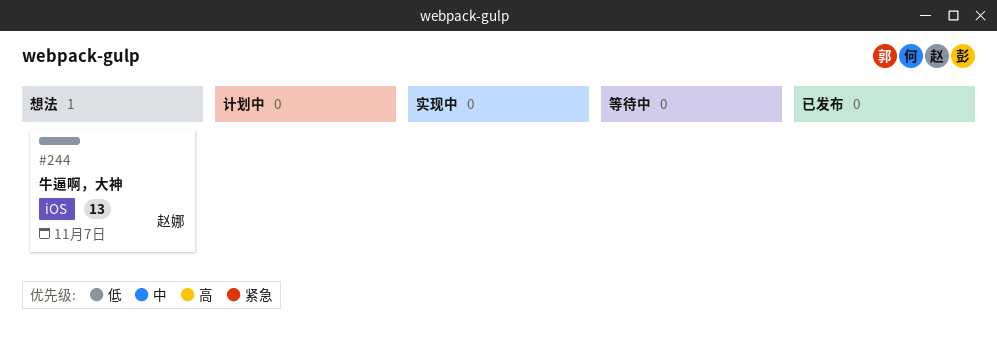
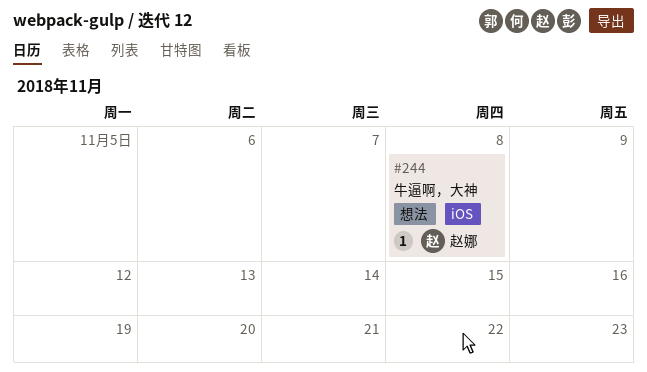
#244, estimate: 13 -> 1
#244, due: Nov 7 -> Nov 8

